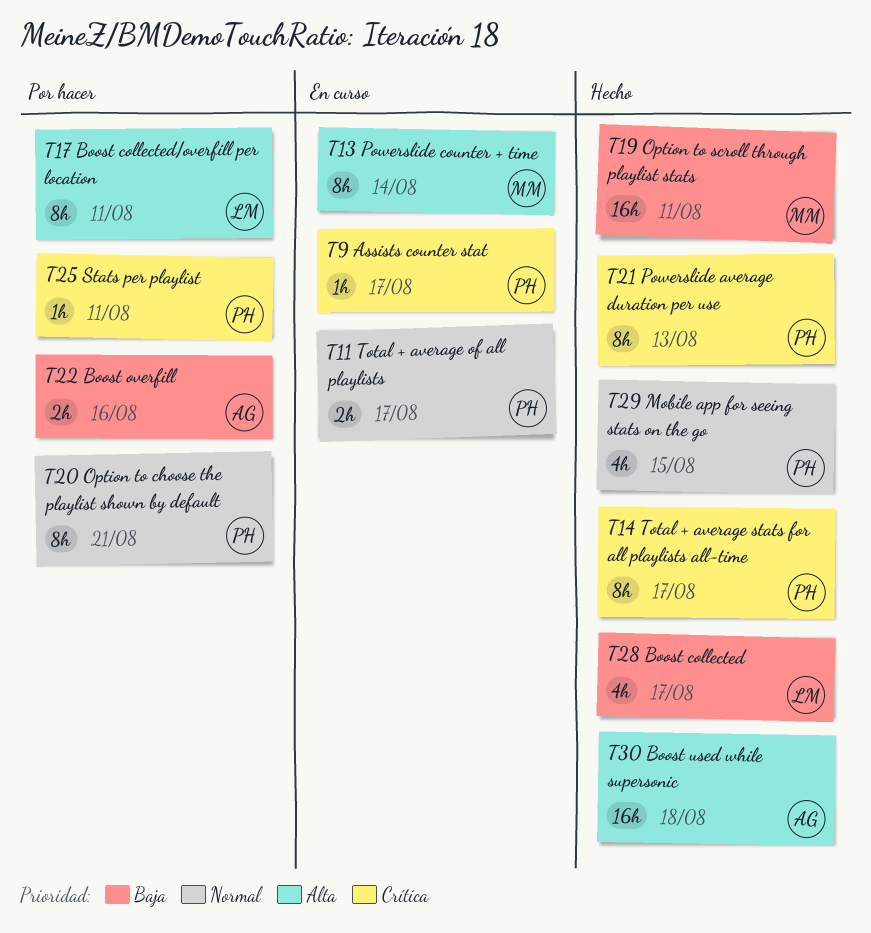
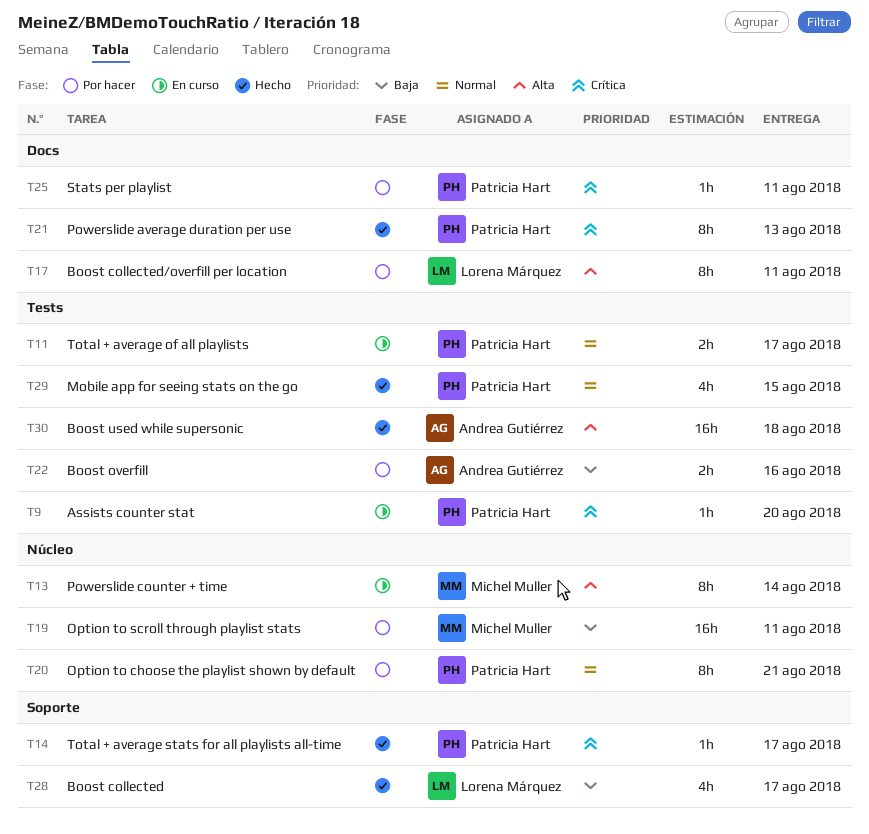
T9, due: Aug 17 -> Aug 20
T14, estimate: 8h -> 1h
T19, status: Hecho -> Por hacer

